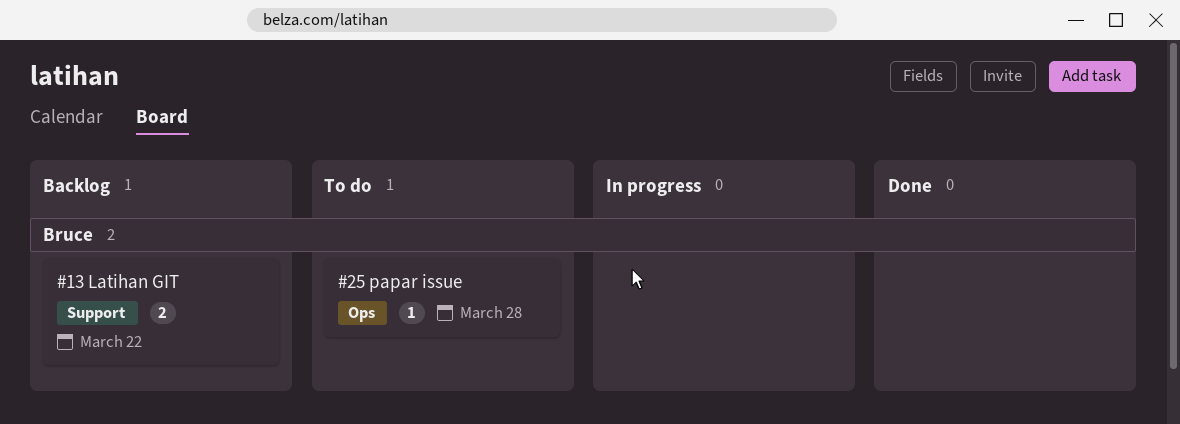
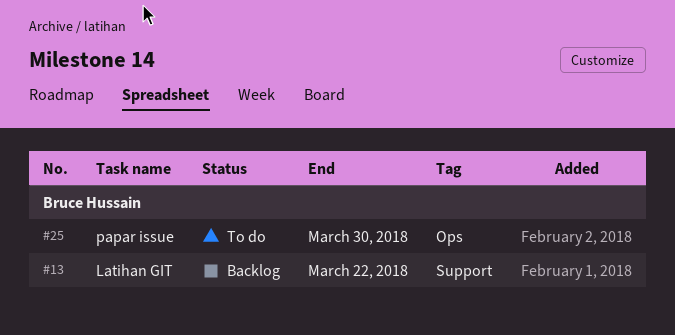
#25, due: Mar 28 -> Mar 30

